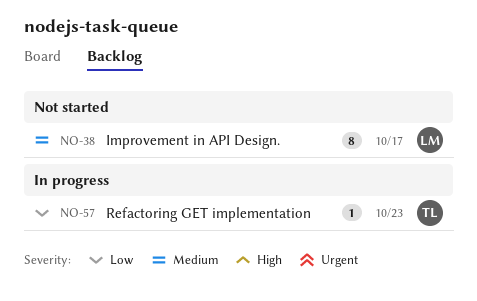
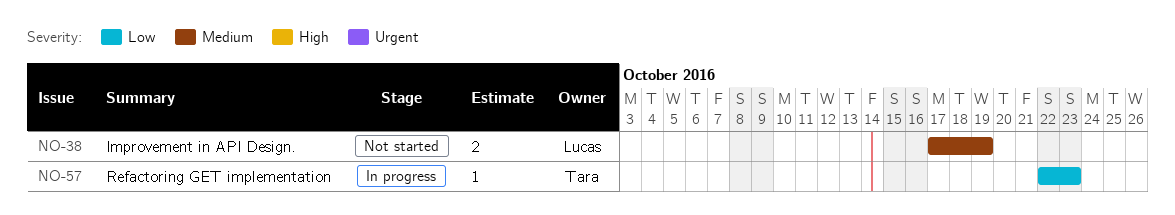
NO-38, estimate: 8 -> 2
NO-38, due: Oct 17 -> Oct 19

